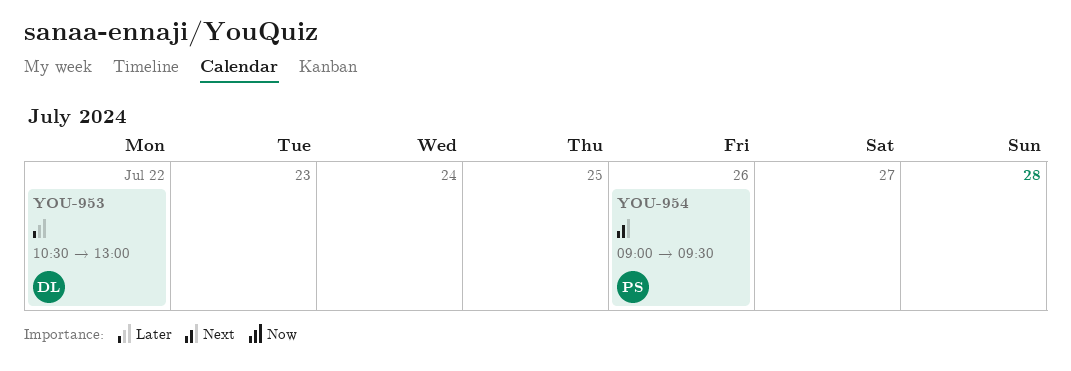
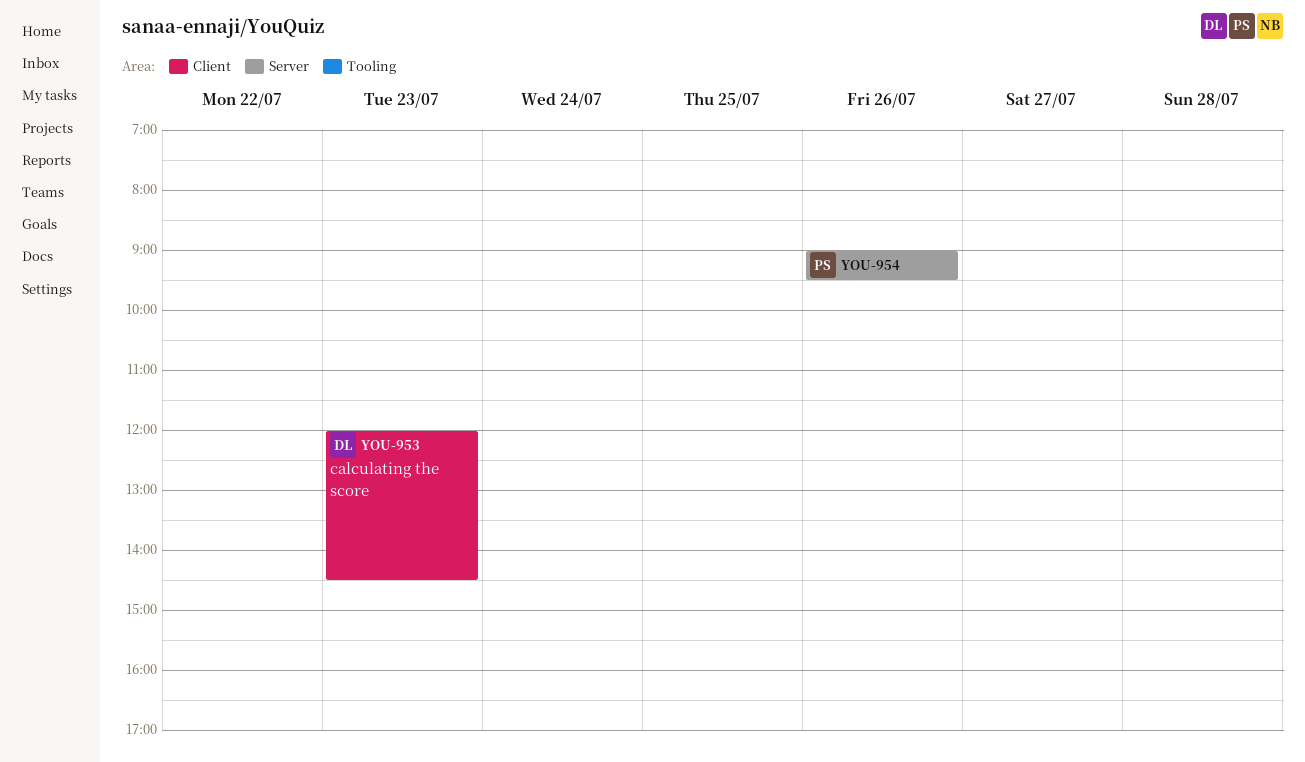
YOU-953, day: Jul 22 -> Jul 23
YOU-953, begins: 10:30 -> 12:00
YOU-953, ends: 13:00 -> 14:30

